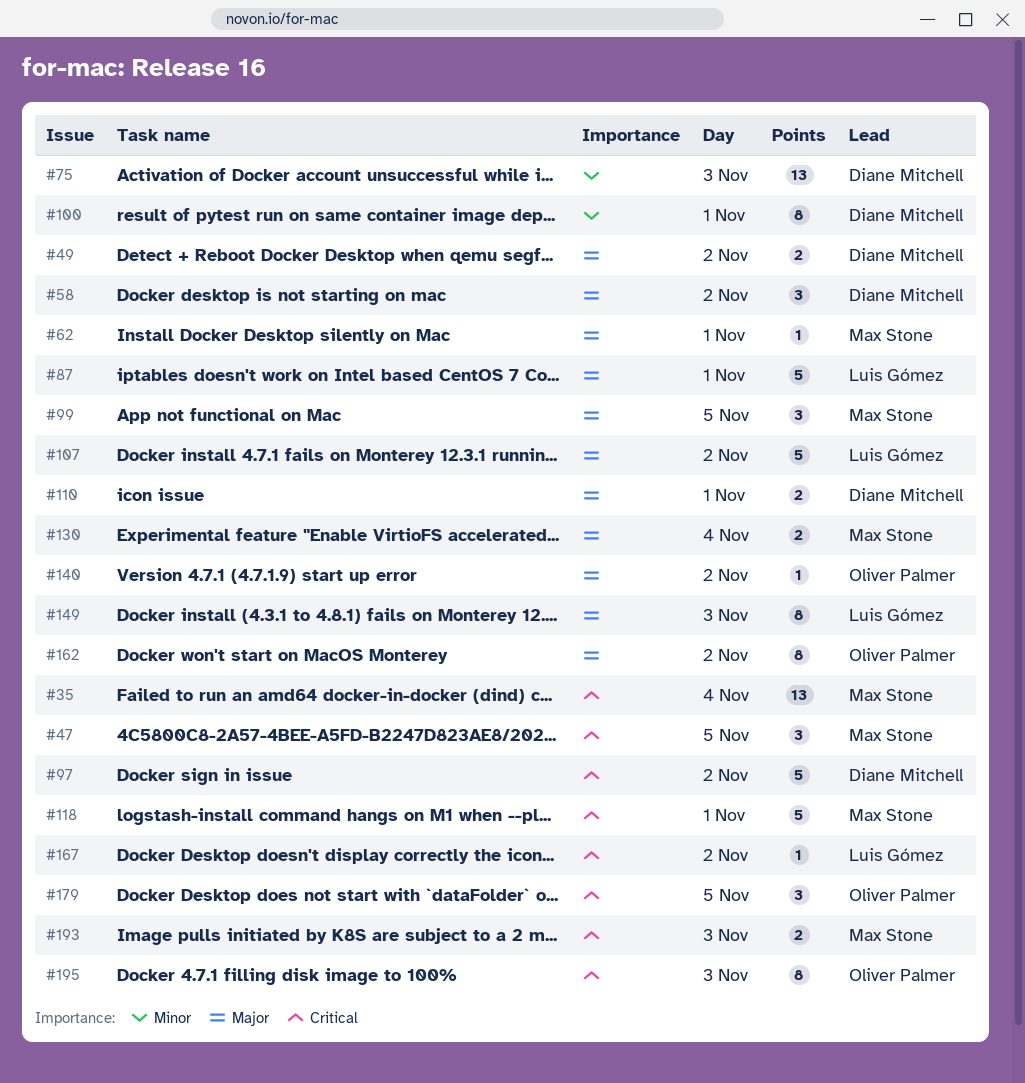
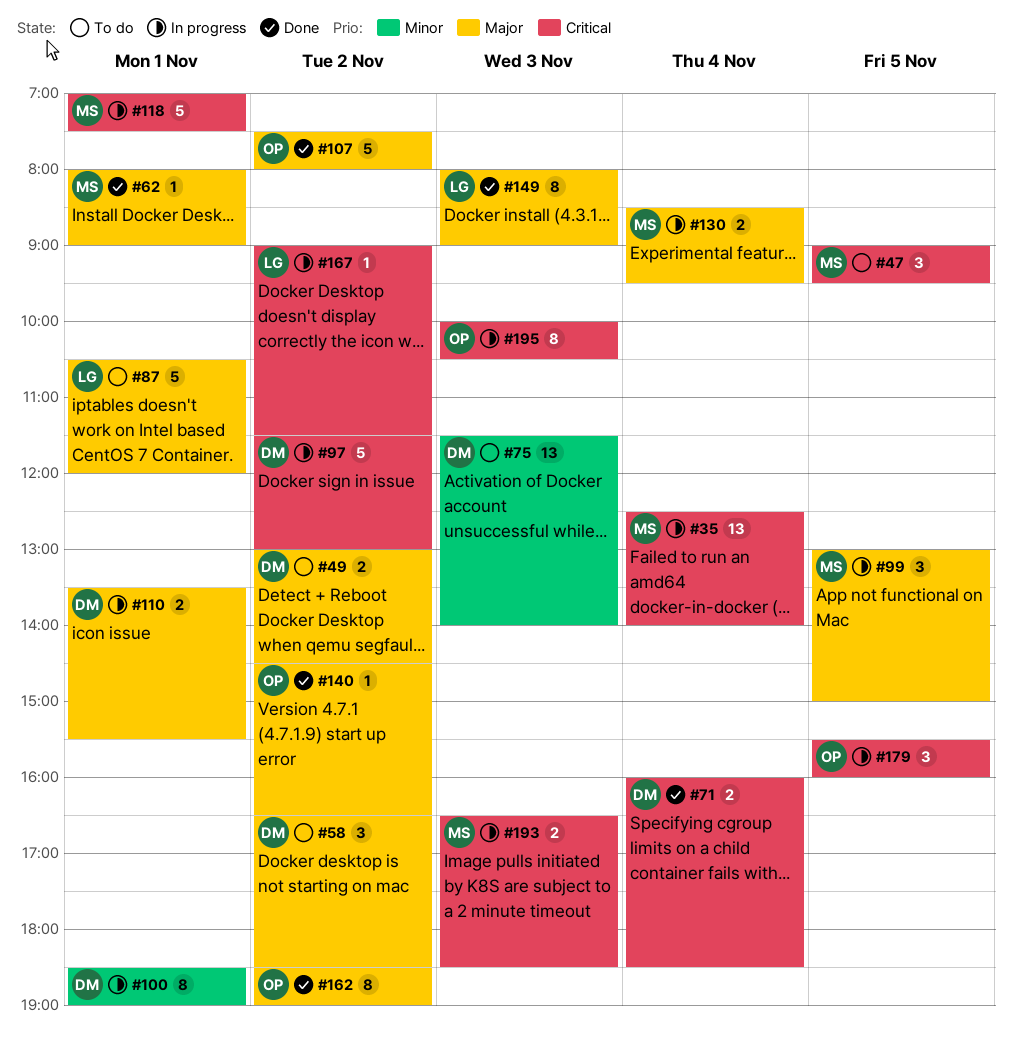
#71: none -> present
#107, owner: Luis Gómez -> Oliver Palmer

